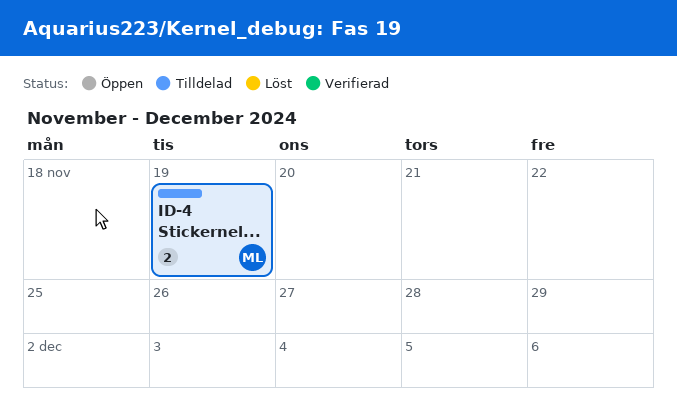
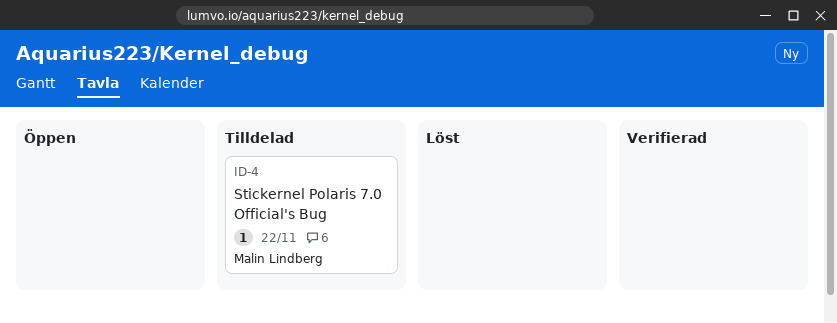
ID-4, estimate: 2 -> 1
ID-4, due: Nov 19 -> Nov 22

